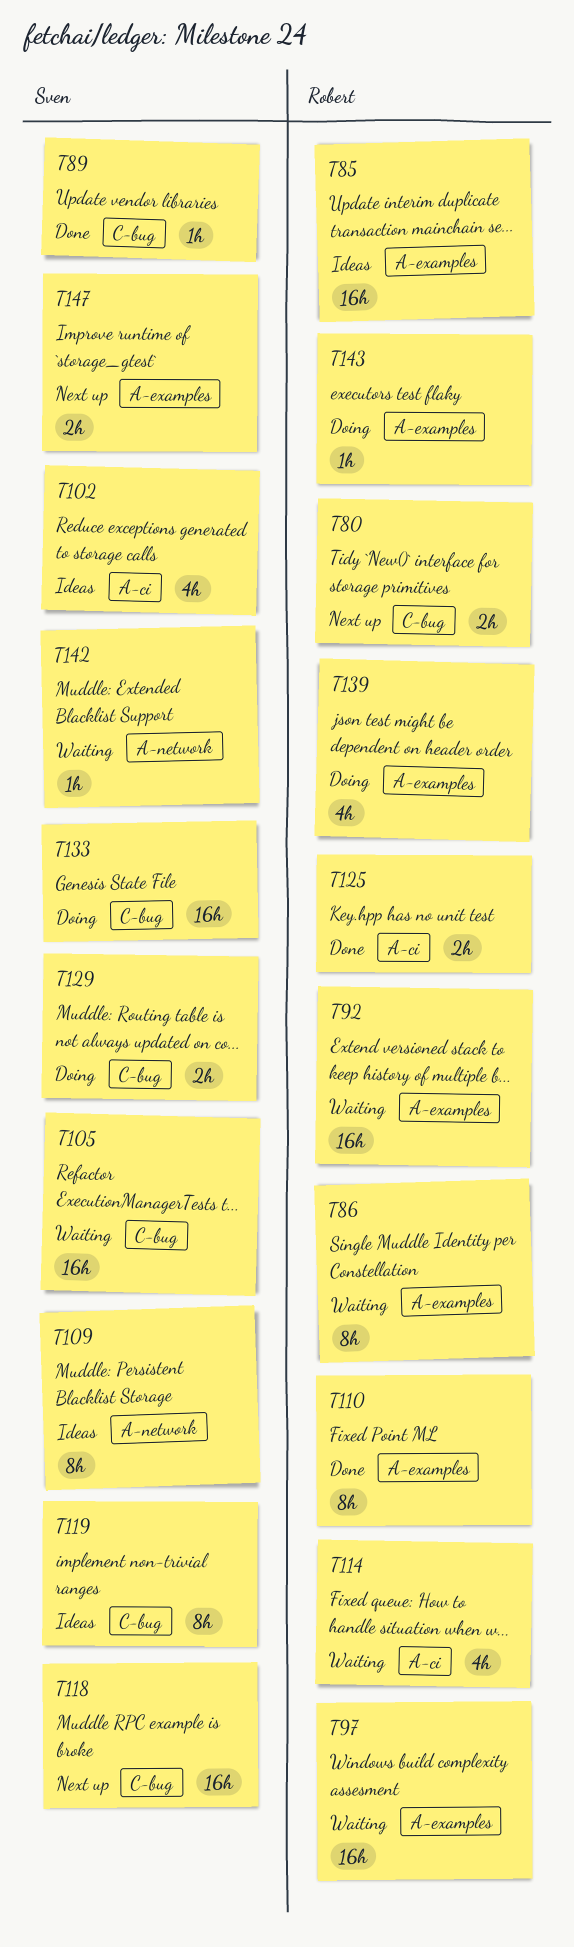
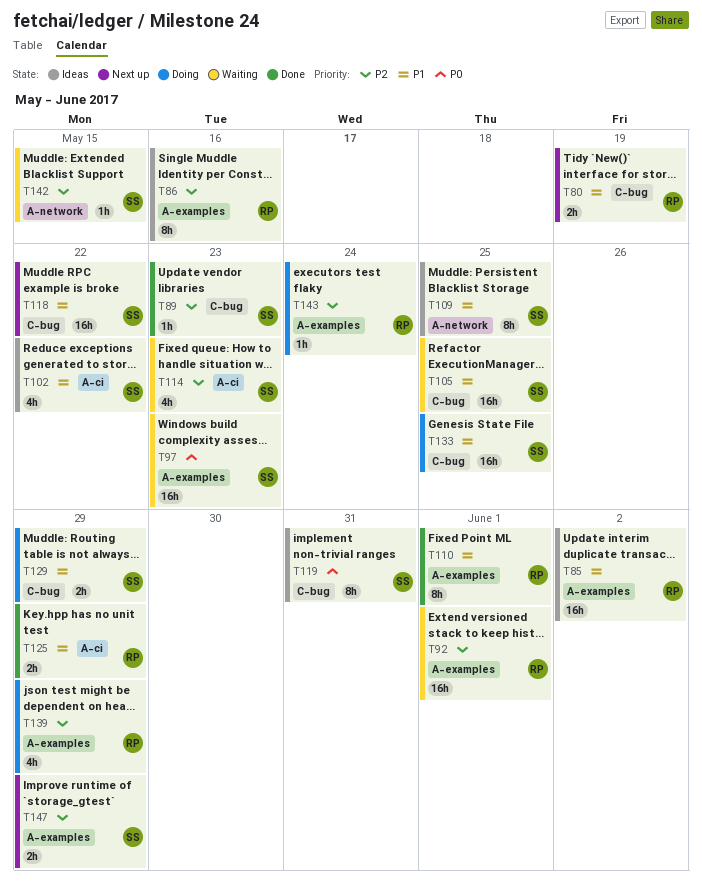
T86, status: Waiting -> Ideas
T97, owner: Robert -> Sven
T114, owner: Robert -> Sven

